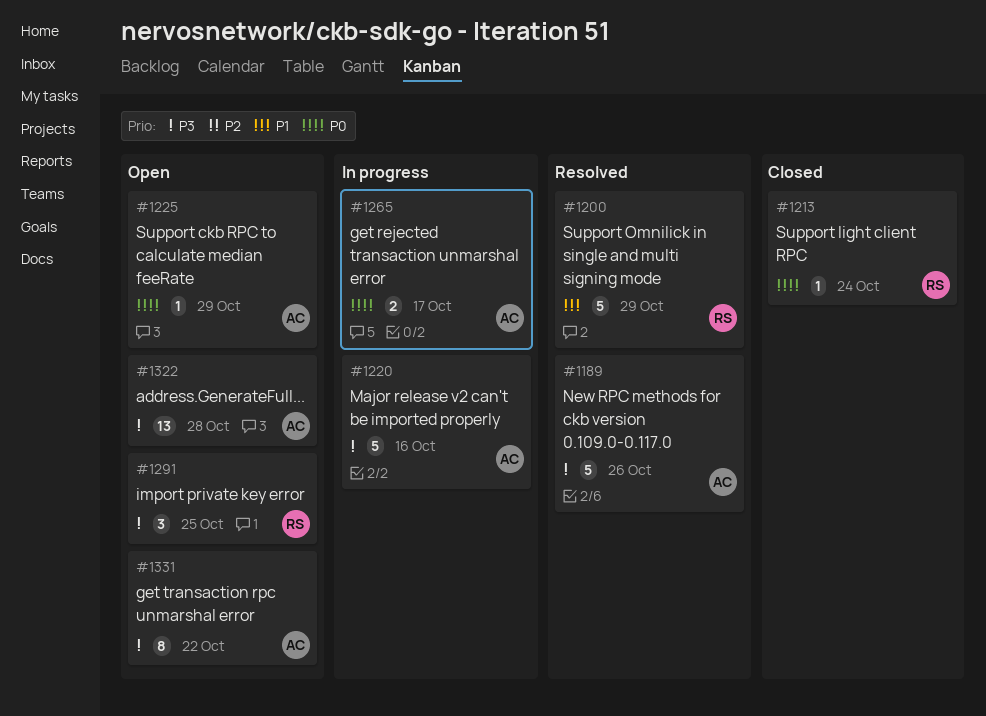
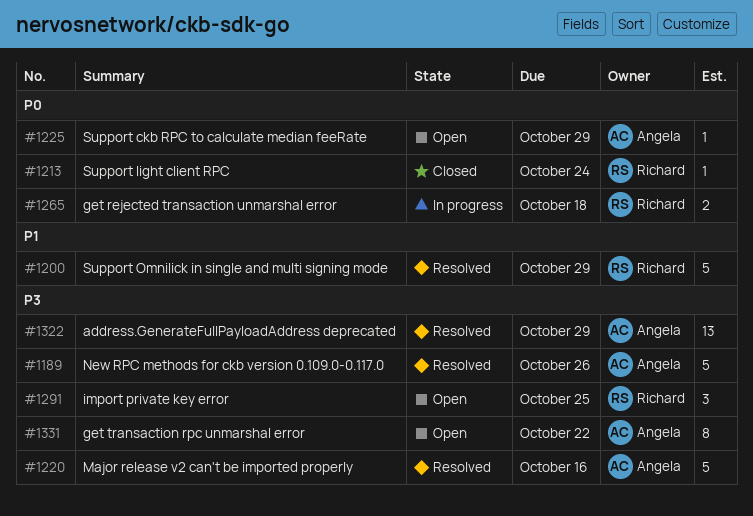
#1220, status: In progress -> Resolved
#1265, owner: Angela -> Richard
#1265, due: Oct 17 -> Oct 18
#1322, status: Open -> Resolved
#1322, due: Oct 28 -> Oct 29

